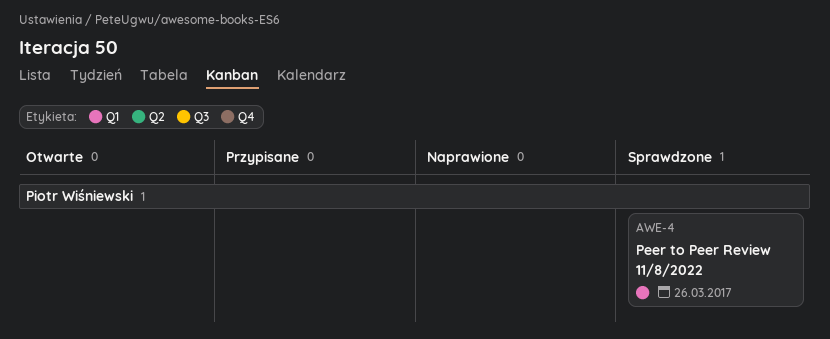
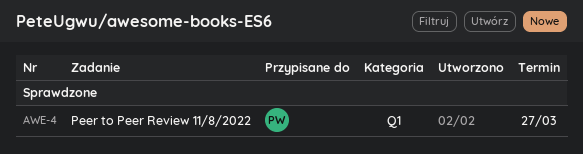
AWE-4, due: Mar 26 -> Mar 27

